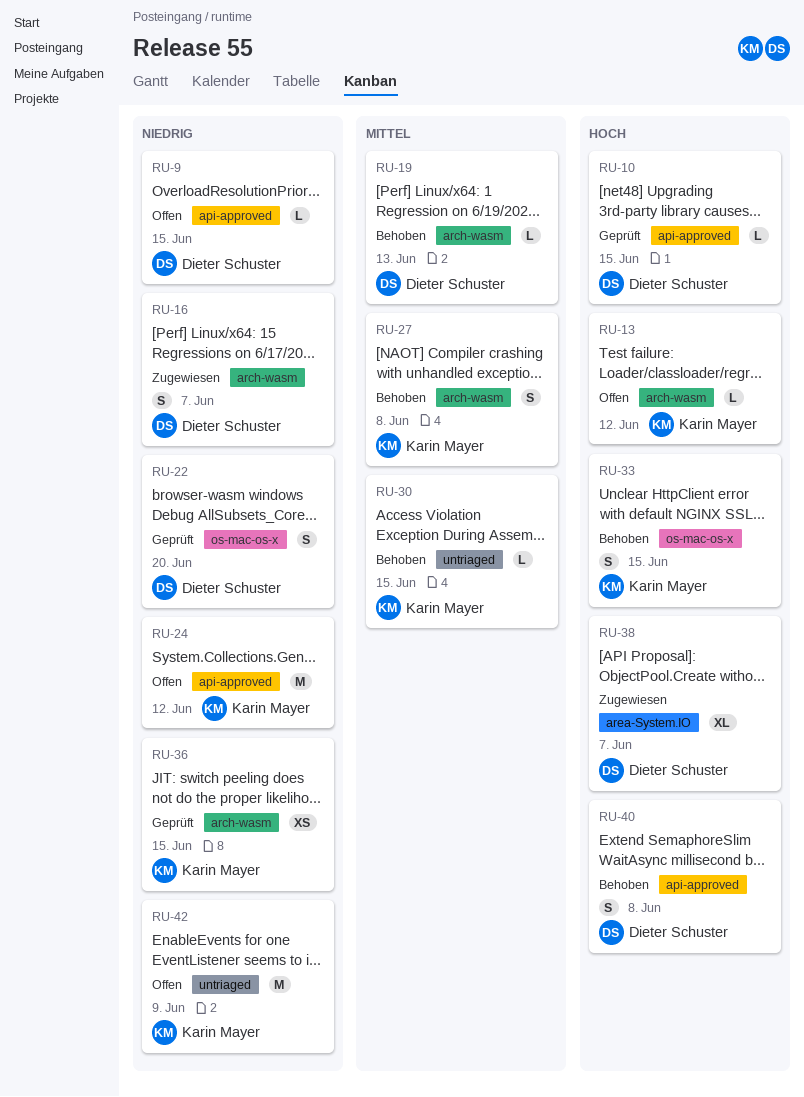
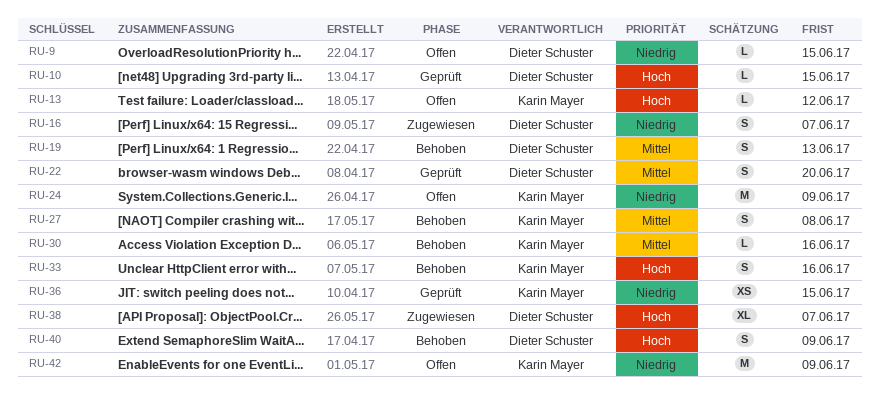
RU-19, estimate: L -> S
RU-22, priority: Niedrig -> Mittel
RU-24, due: Jun 12 -> Jun 9
RU-30, due: Jun 15 -> Jun 16
RU-33, due: Jun 15 -> Jun 16
RU-40, due: Jun 8 -> Jun 9

